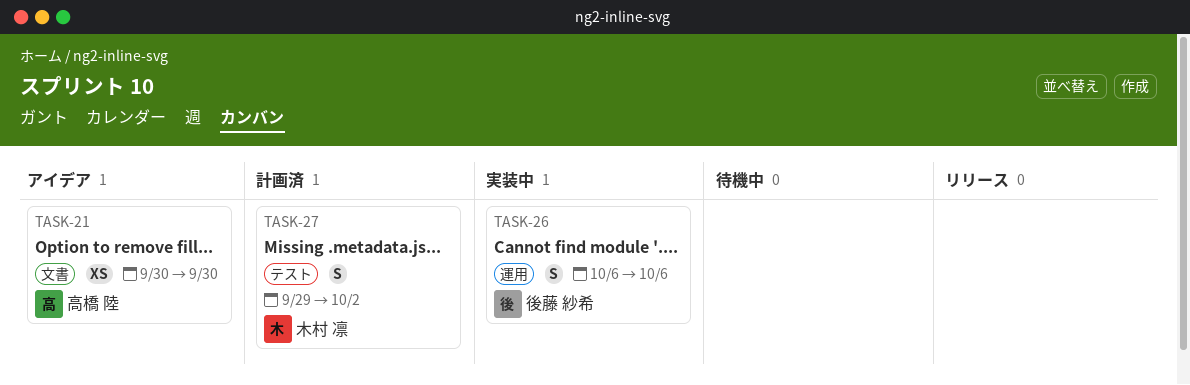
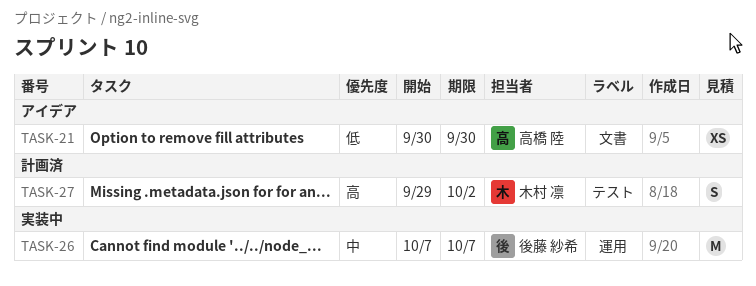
TASK-26, estimate: S -> M
TASK-26, start: Oct 6 -> Oct 7
TASK-26, due: Oct 6 -> Oct 7

